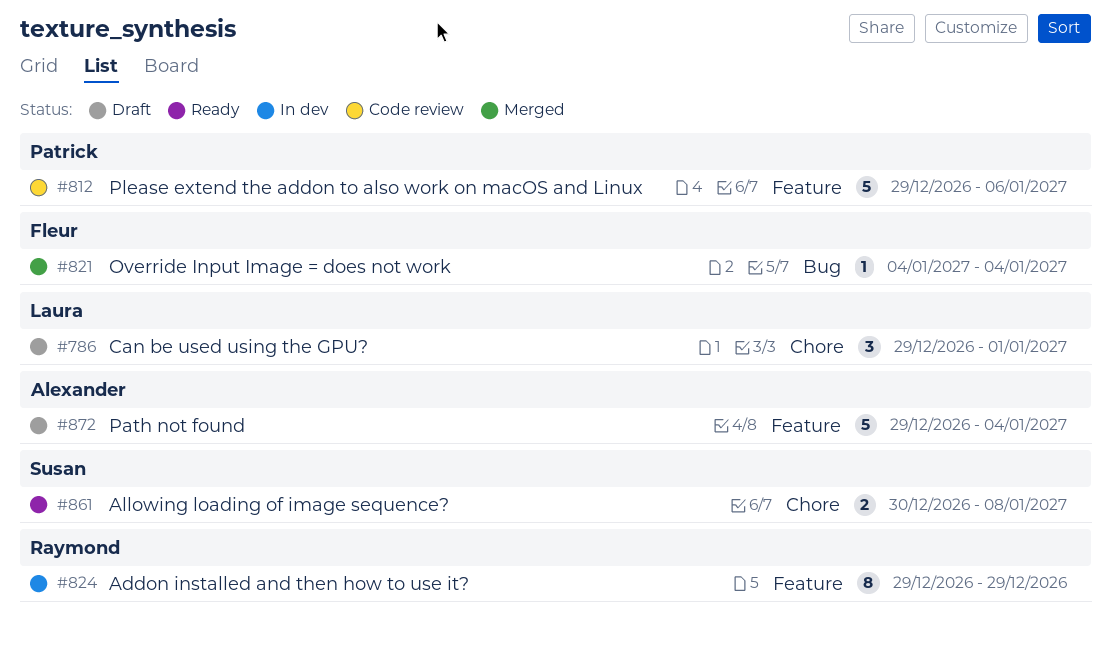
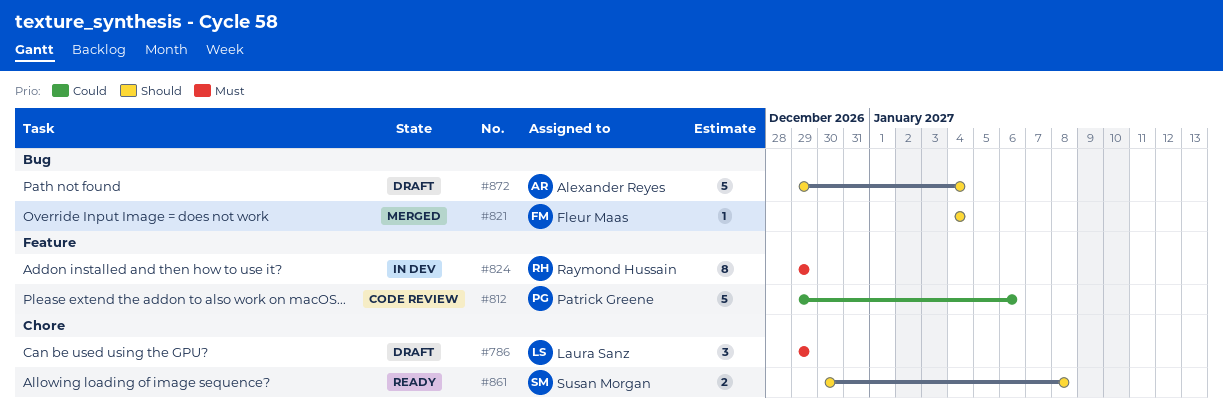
#786, due: Jan 1 -> Dec 29
#872, label: Feature -> Bug

